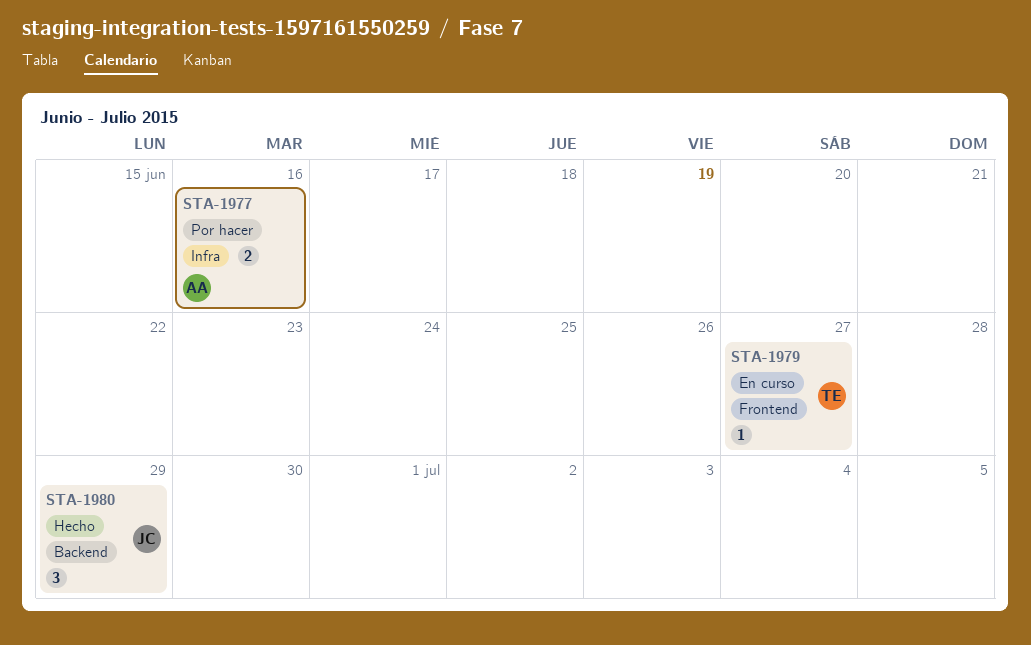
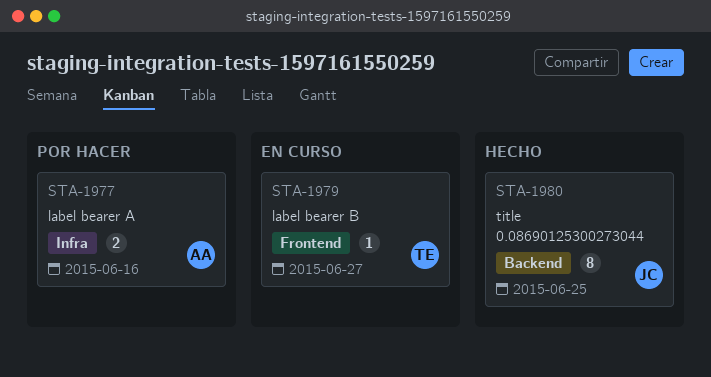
STA-1980, estimate: 3 -> 8
STA-1980, due: Jun 29 -> Jun 25

